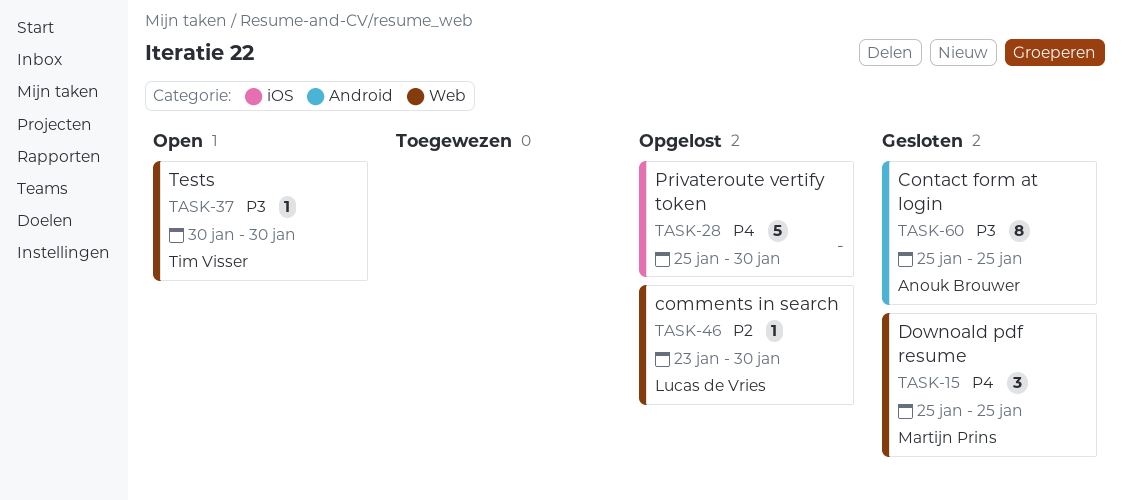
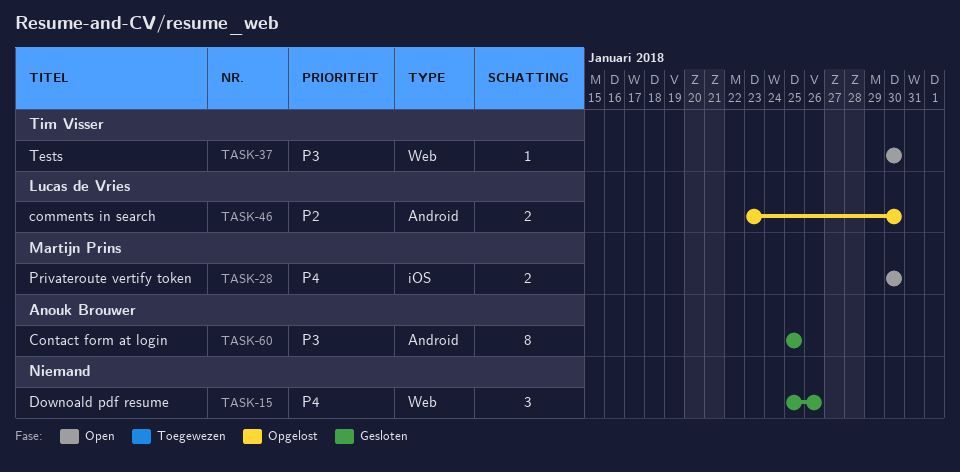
TASK-15, owner: Martijn Prins -> none
TASK-15, due: Jan 25 -> Jan 26
TASK-28, status: Opgelost -> Open
TASK-28, owner: none -> Martijn Prins
TASK-28, estimate: 5 -> 2
TASK-28, start: Jan 25 -> Jan 30
TASK-46, label: Web -> Android
TASK-46, estimate: 1 -> 2

